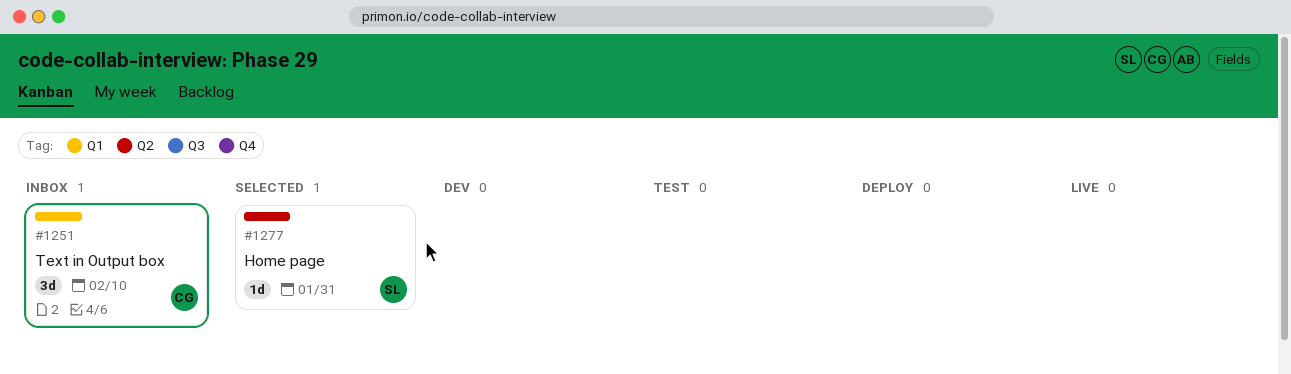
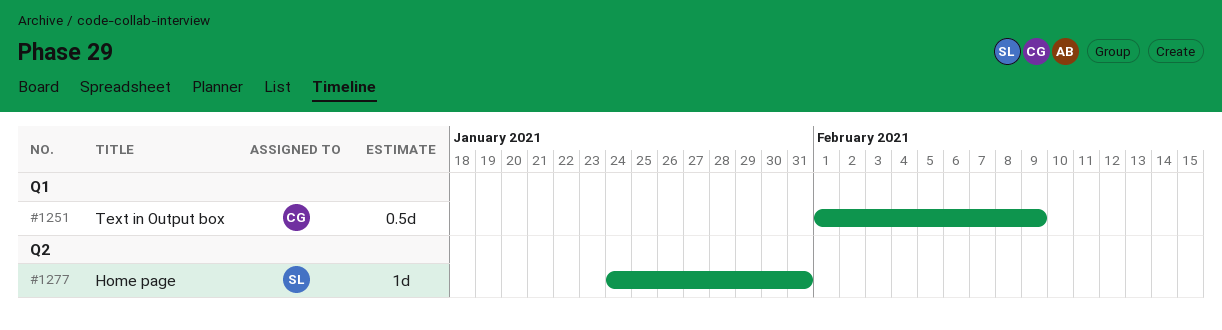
#1251, estimate: 3d -> 0.5d
#1251, due: Feb 10 -> Feb 9

